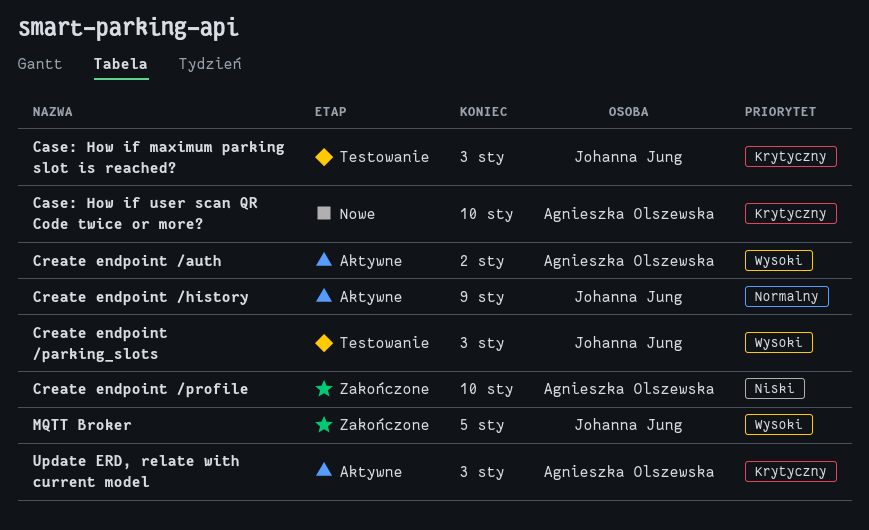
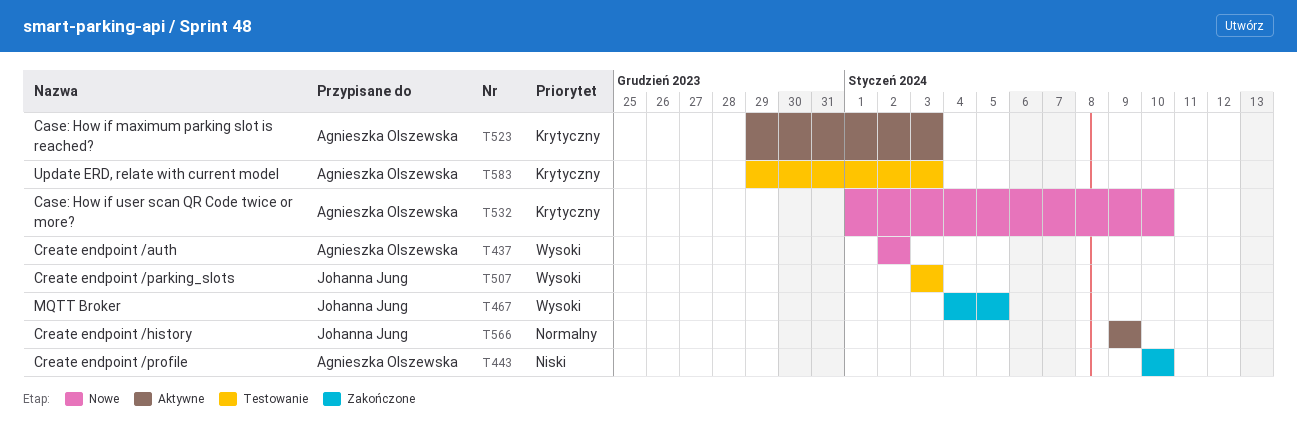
Case: How if maximum parking slot is reached?, status: Testowanie -> Aktywne
Case: How if maximum parking slot is reached?, owner: Johanna Jung -> Agnieszka Olszewska
Create endpoint /auth, status: Aktywne -> Nowe
Update ERD, relate with current model, status: Aktywne -> Testowanie

